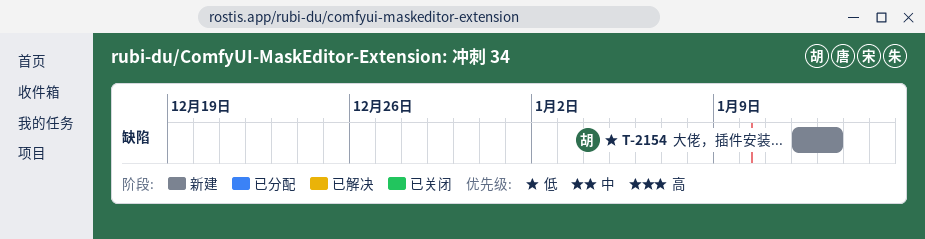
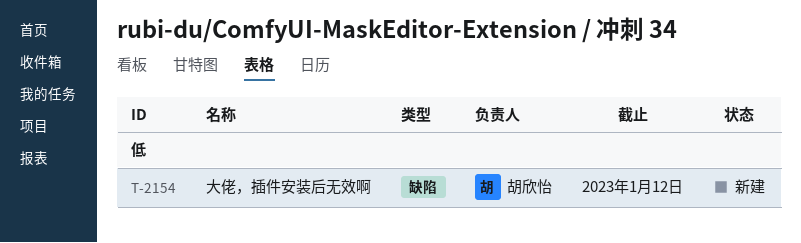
T-2154, due: Jan 13 -> Jan 12

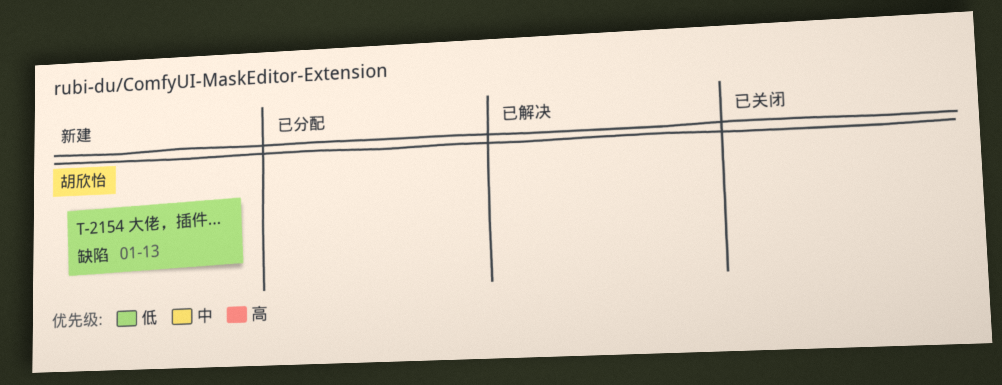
T-2154, due: Jan 12 -> Jan 13

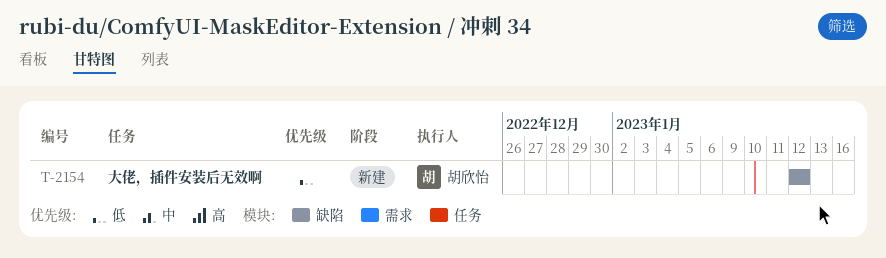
T-2154, due: Jan 13 -> Jan 12

